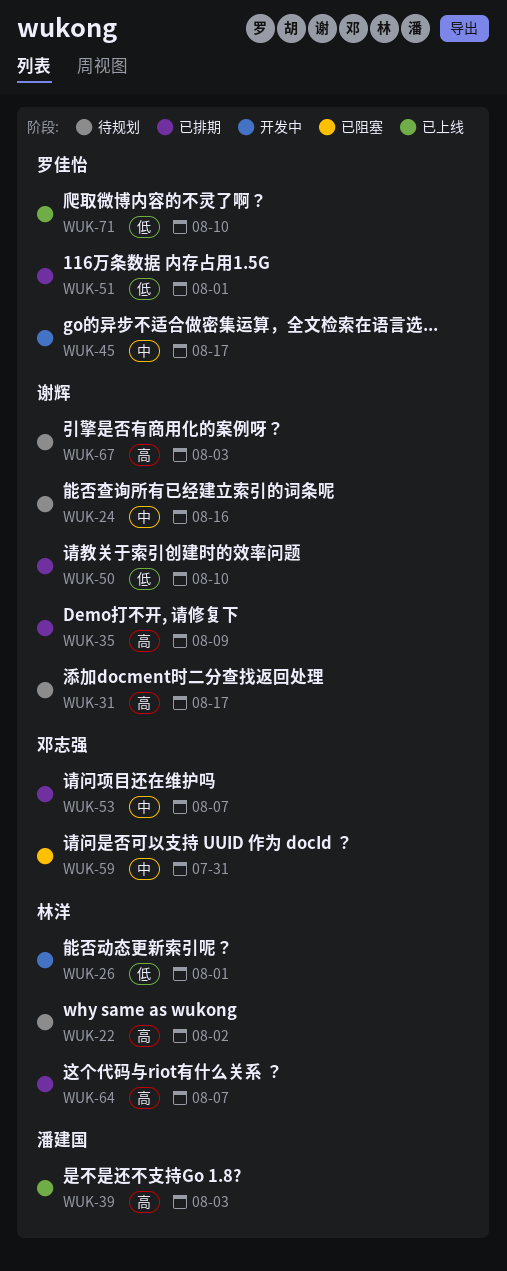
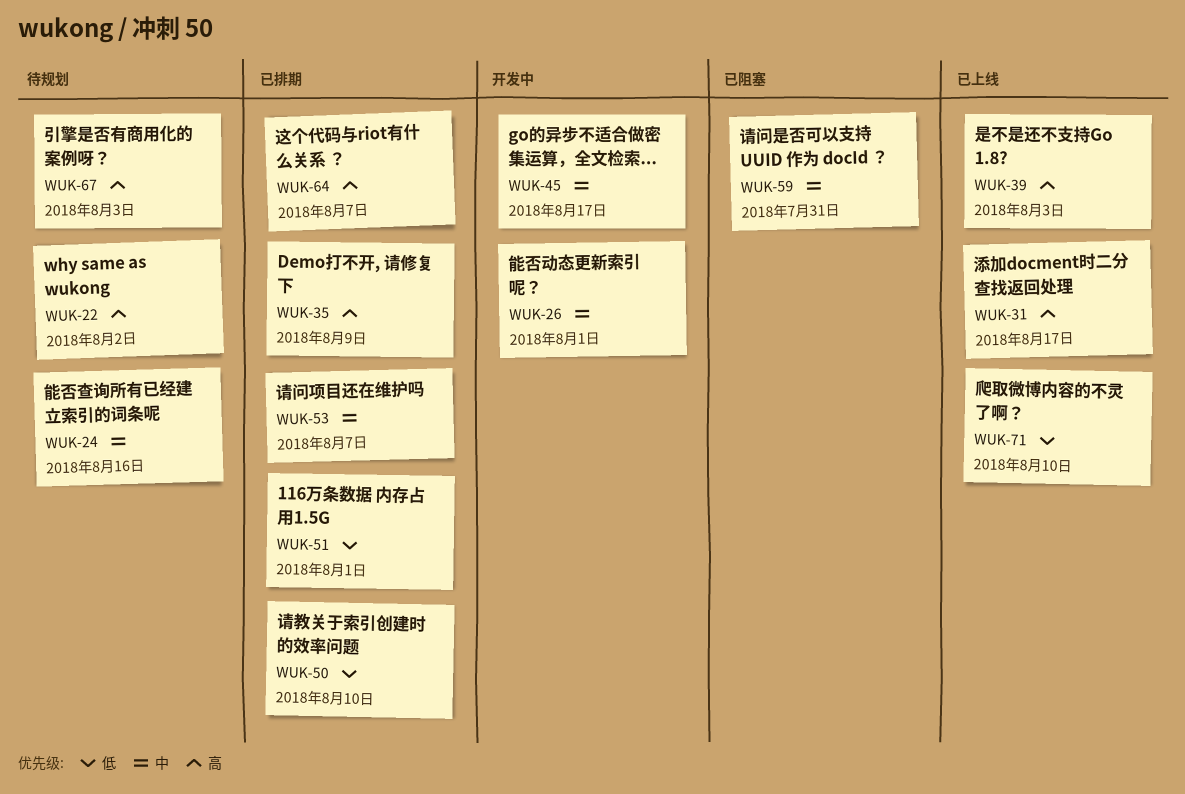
WUK-26, priority: 低 -> 中
WUK-31, status: 待规划 -> 已上线

